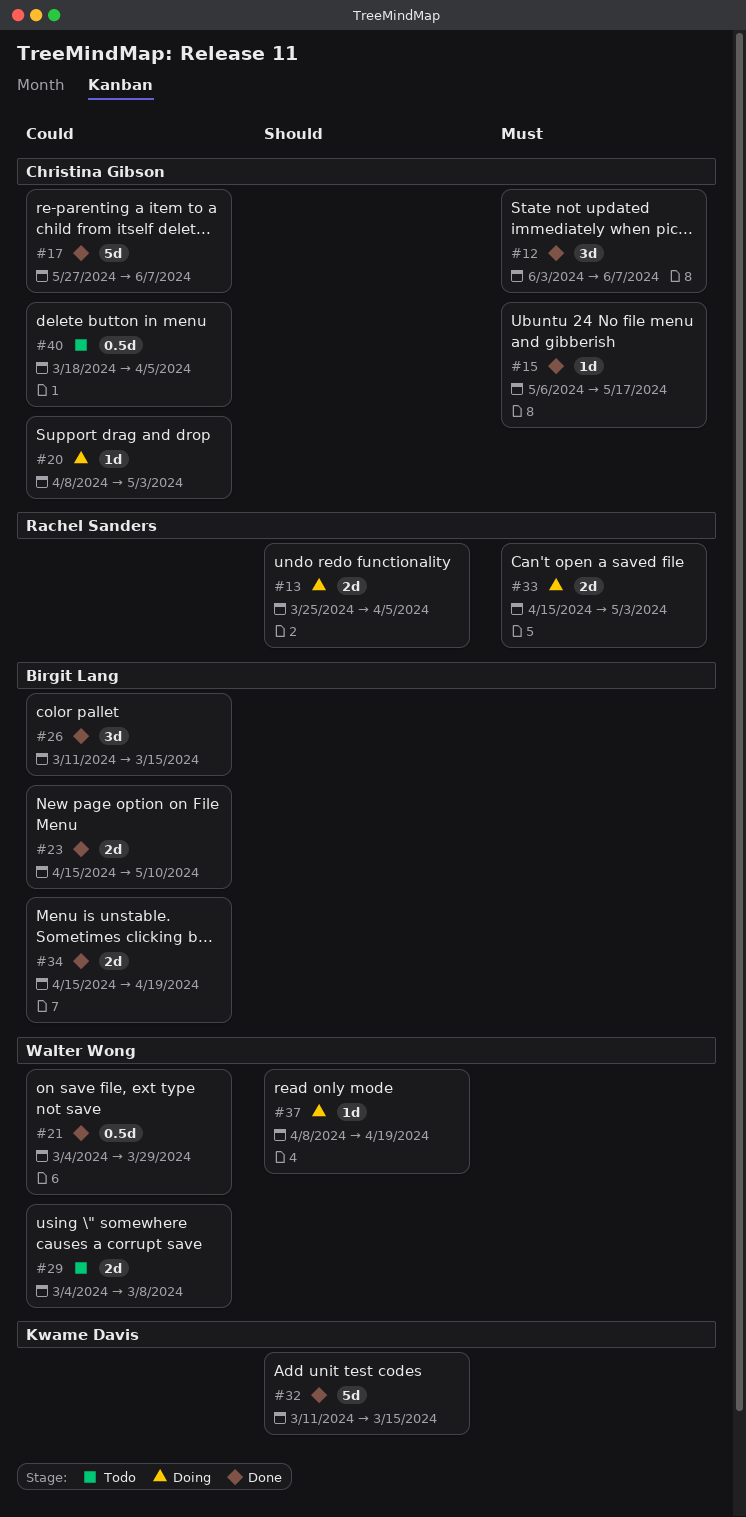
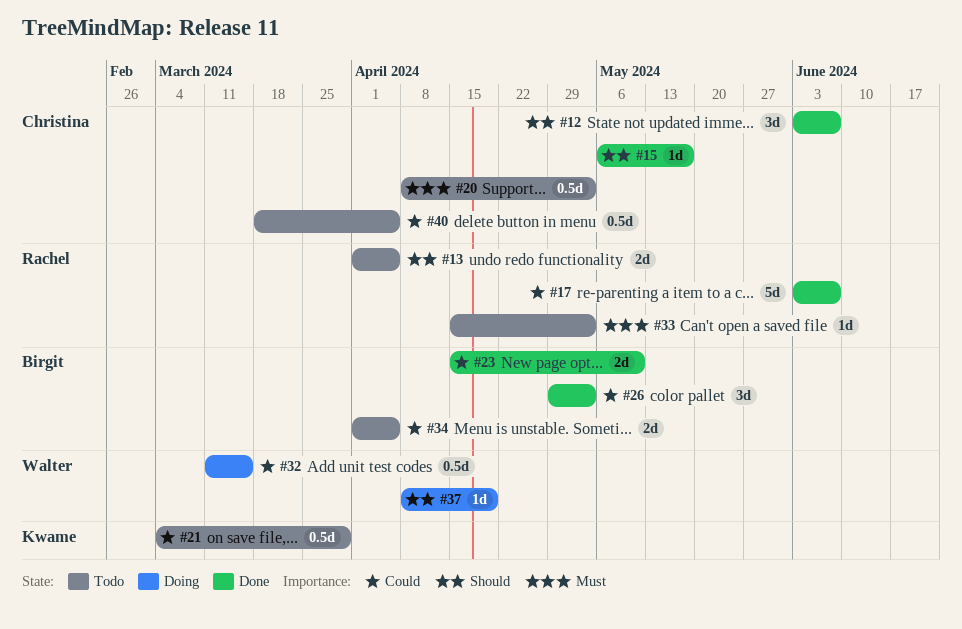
#12, priority: Must -> Should
#13, status: Doing -> Todo
#13, start: Mar 25 -> Apr 1
#15, priority: Must -> Should
#17, owner: Christina Gibson -> Rachel Sanders
#17, start: May 27 -> Jun 3
#20, status: Doing -> Todo
#20, priority: Could -> Must
#20, estimate: 1d -> 0.5d
#21, status: Done -> Todo
#21, owner: Walter Wong -> Kwame Davis
#26, start: Mar 11 -> Apr 29
#26, due: Mar 15 -> May 3
#29: present -> none
#32, status: Done -> Doing
#32, owner: Kwame Davis -> Walter Wong
#32, priority: Should -> Could
#32, estimate: 5d -> 0.5d
#33, status: Doing -> Todo
#33, estimate: 2d -> 1d
#34, status: Done -> Todo
#34, start: Apr 15 -> Apr 1
#34, due: Apr 19 -> Apr 5

